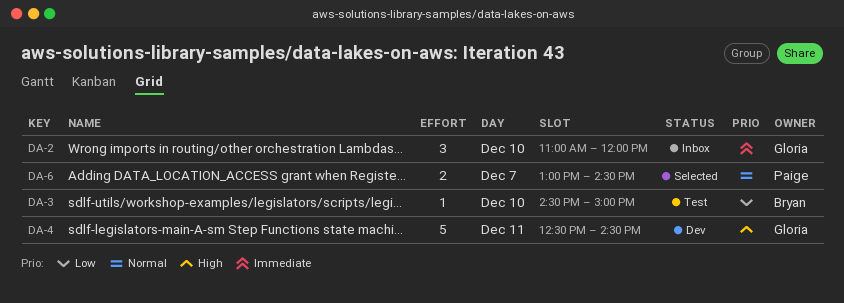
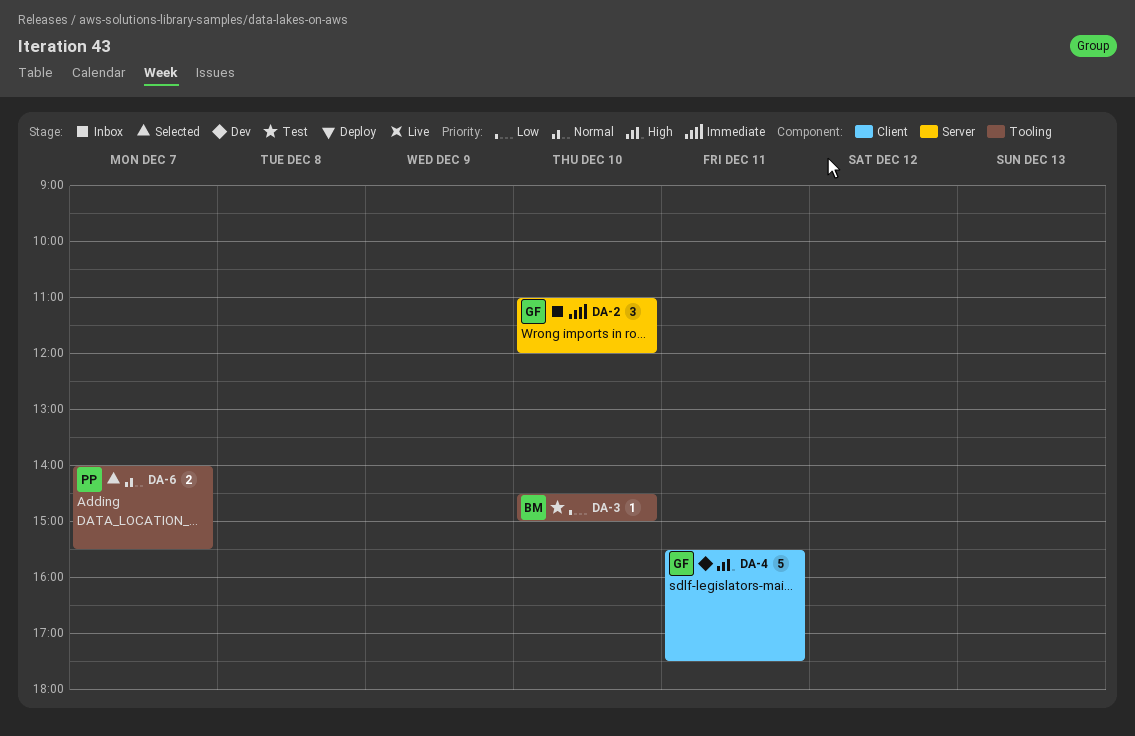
DA-4, begins: 12:30 -> 15:30
DA-4, ends: 14:30 -> 17:30
DA-6, begins: 13:00 -> 14:00
DA-6, ends: 14:30 -> 15:30

